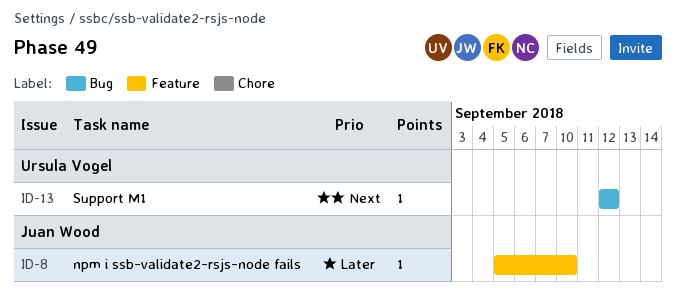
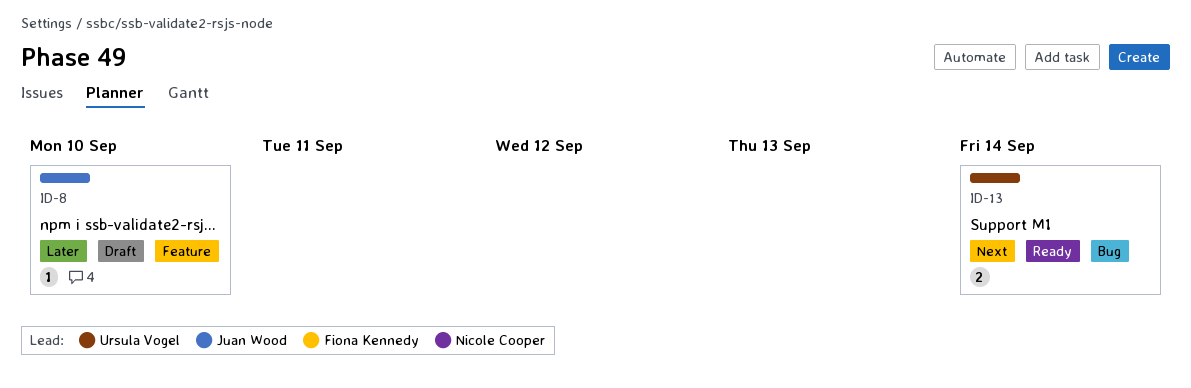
ID-13, estimate: 1 -> 2
ID-13, due: Sep 12 -> Sep 14

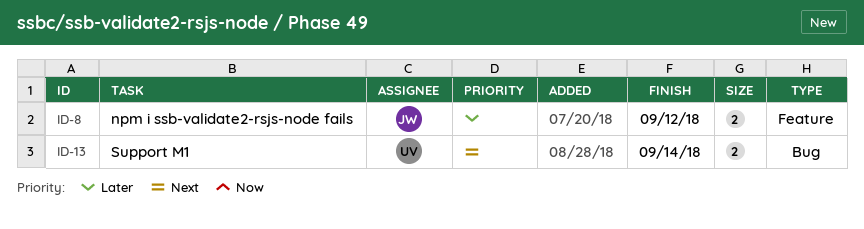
ID-8, estimate: 1 -> 2
ID-8, due: Sep 10 -> Sep 12

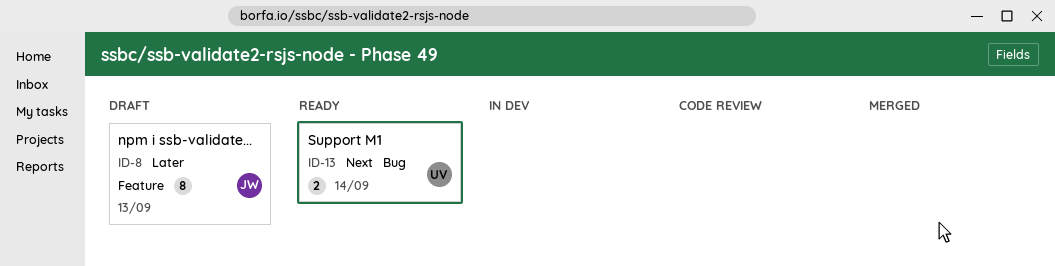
ID-8, estimate: 2 -> 8
ID-8, due: Sep 12 -> Sep 13

